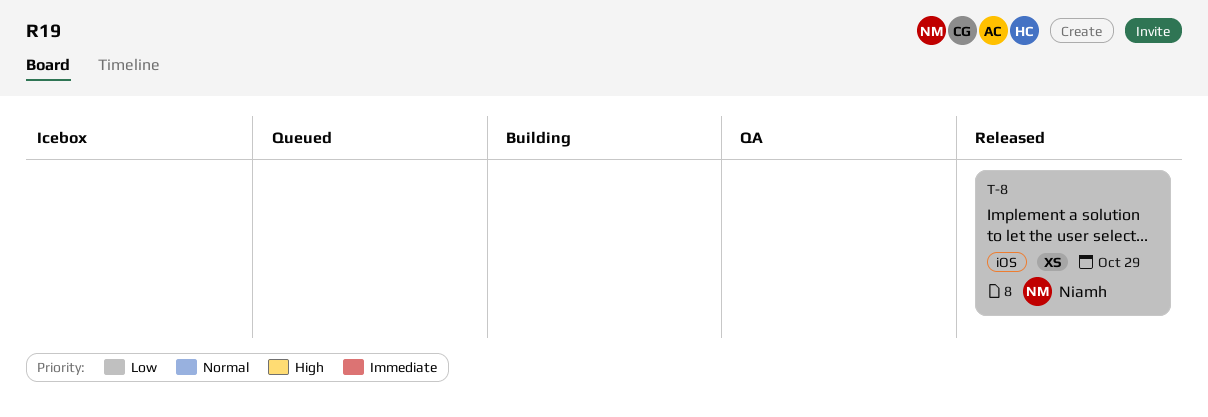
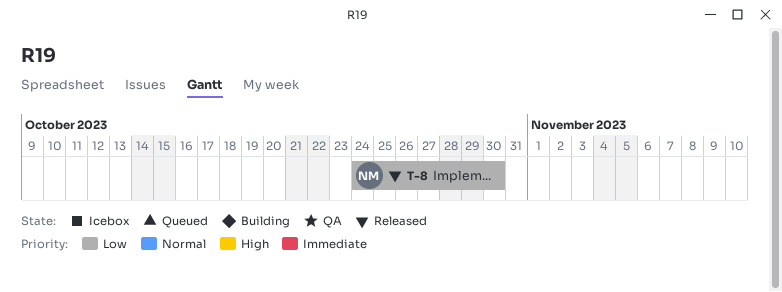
T-8, due: Oct 29 -> Oct 30

